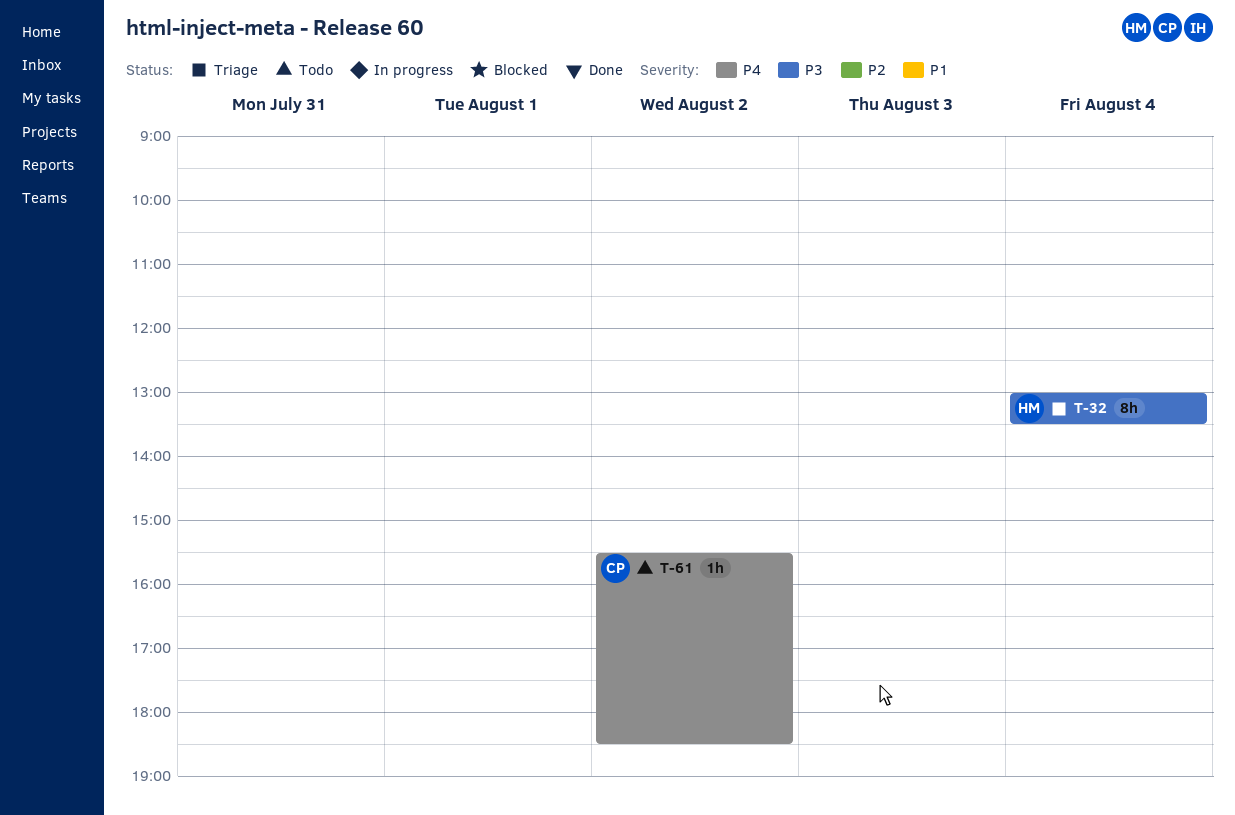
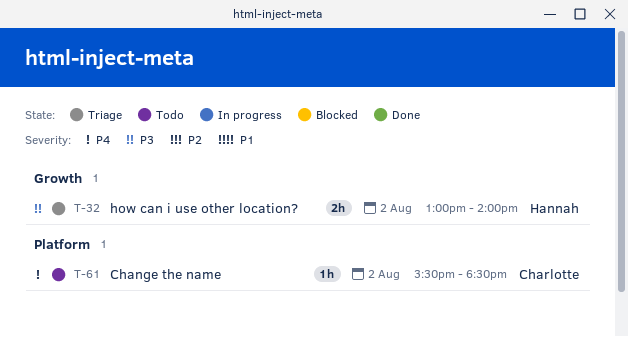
T-32, estimate: 8h -> 2h
T-32, day: Aug 4 -> Aug 2
T-32, ends: 13:30 -> 14:00

